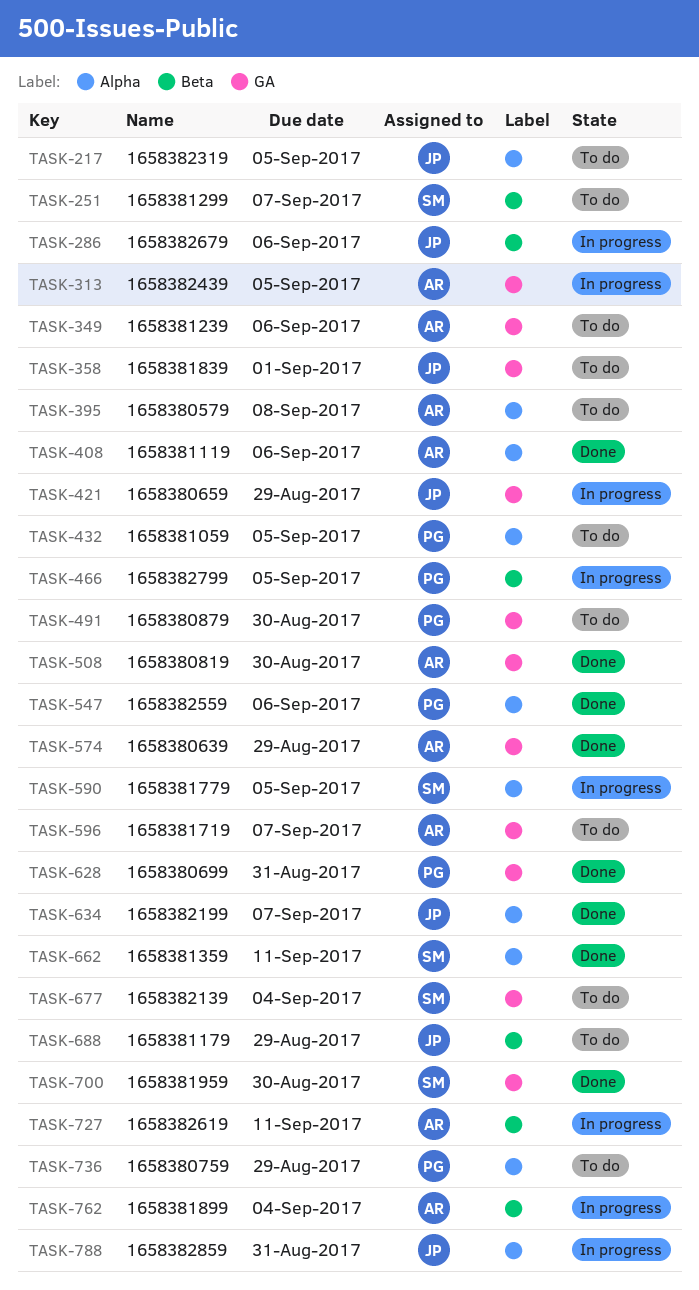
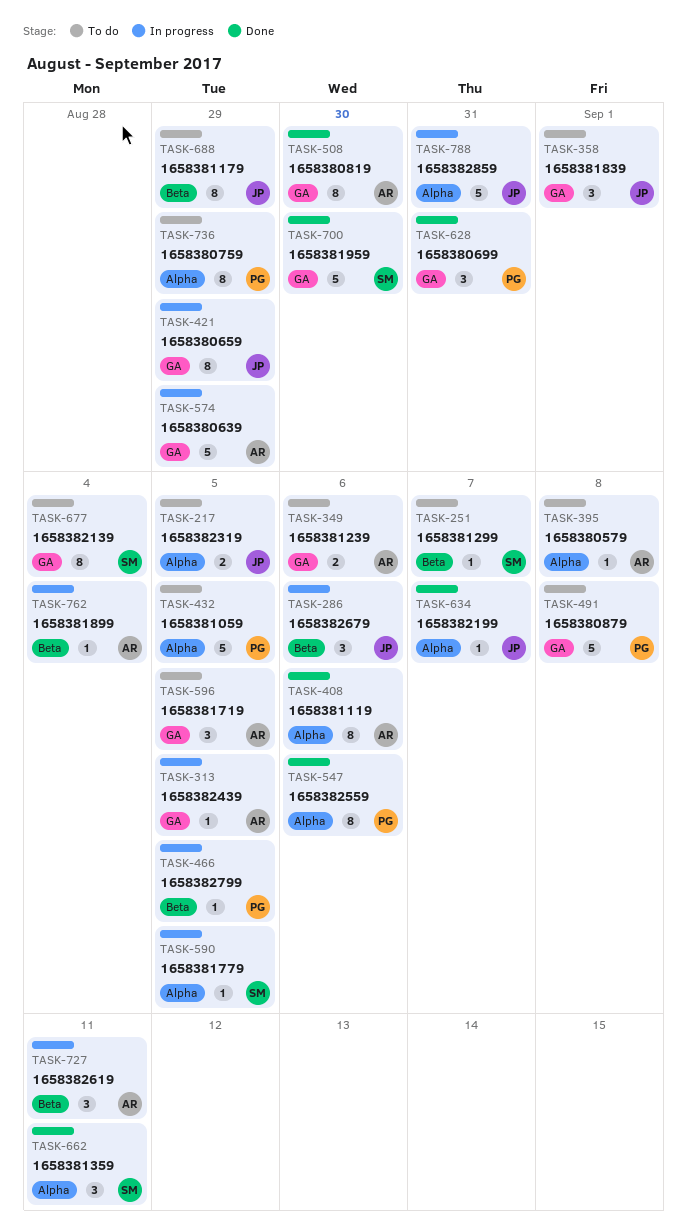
TASK-491, due: Aug 30 -> Sep 8
TASK-574, status: Done -> In progress
TASK-596, due: Sep 7 -> Sep 5

